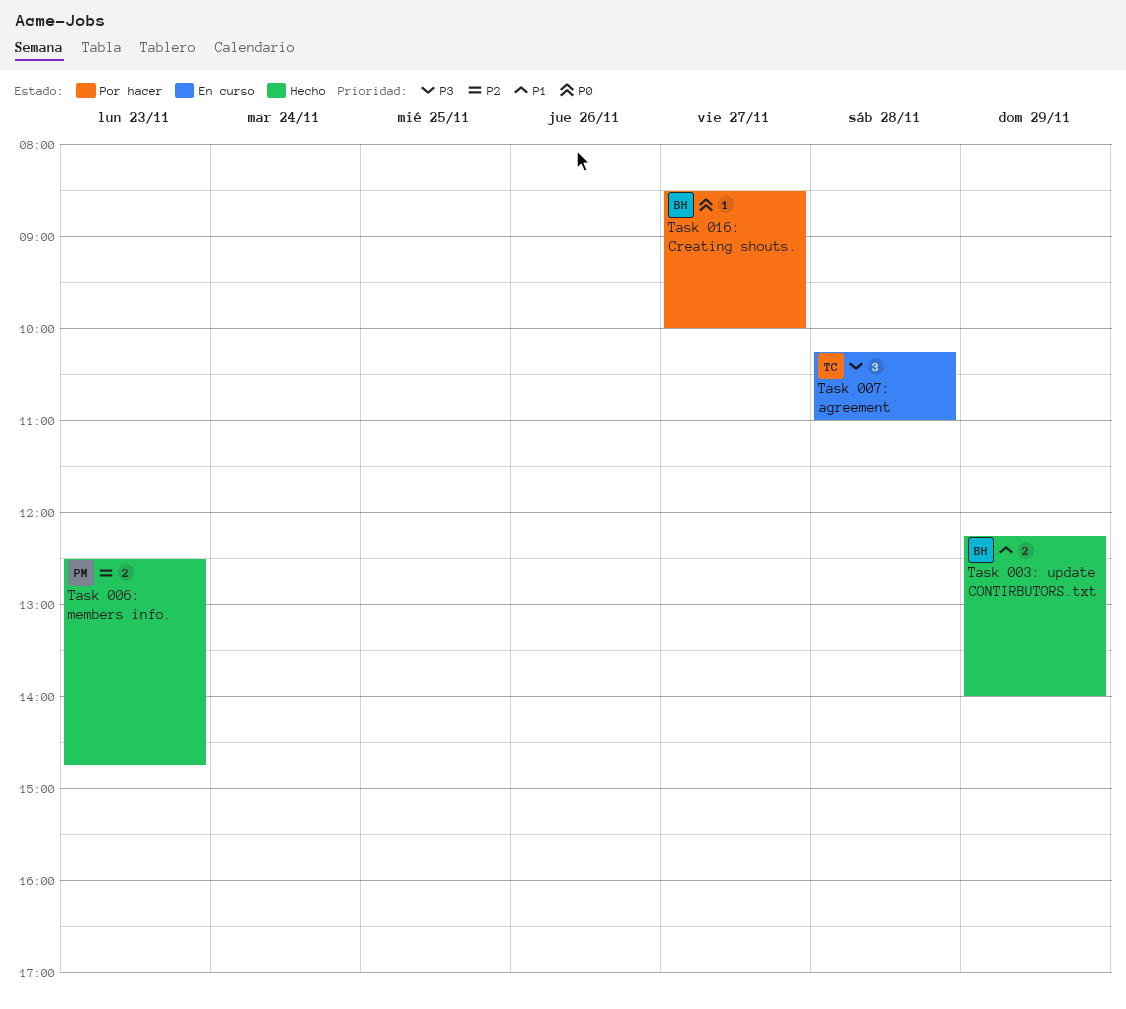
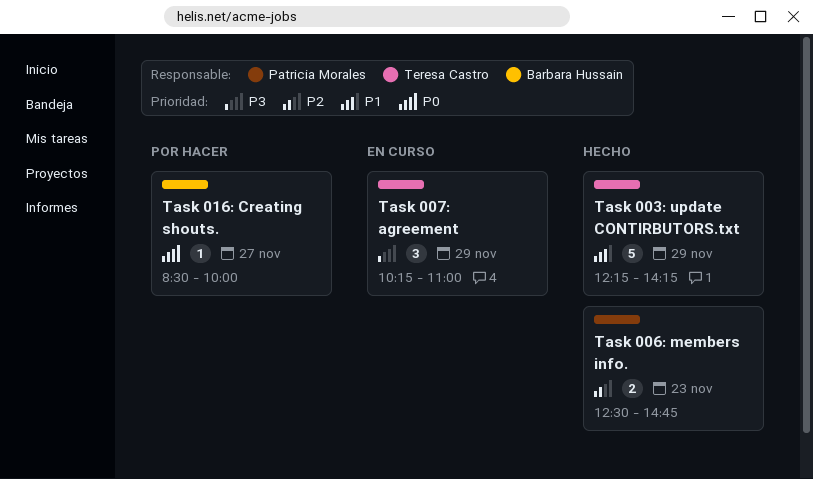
Task 003: update CONTIRBUTORS.txt, owner: Barbara Hussain -> Teresa Castro
Task 003: update CONTIRBUTORS.txt, estimate: 2 -> 5
Task 003: update CONTIRBUTORS.txt, ends: 14:00 -> 14:15
Task 007: agreement, day: Nov 28 -> Nov 29

